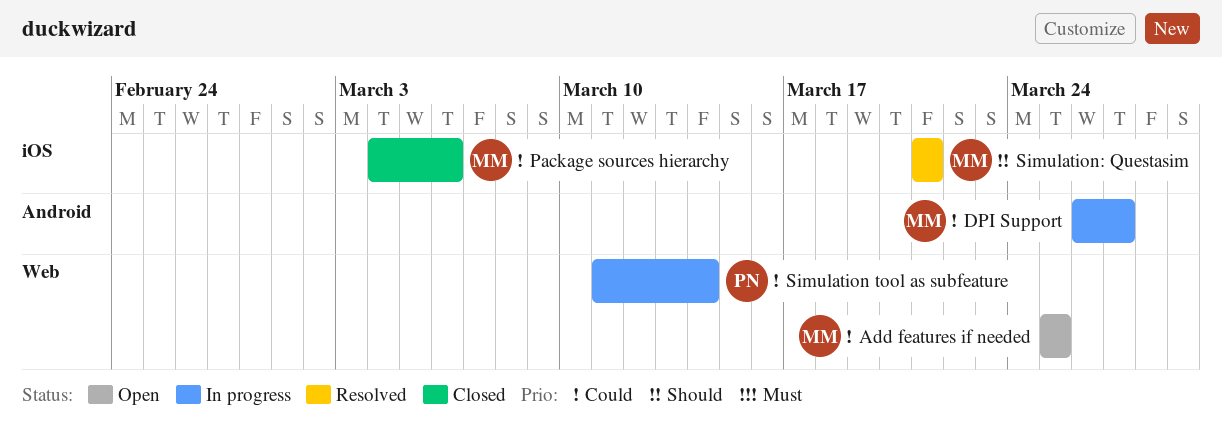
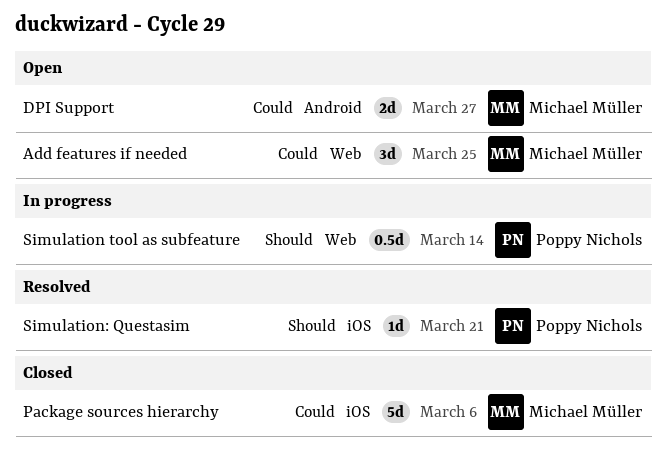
DPI Support, status: In progress -> Open
Simulation tool as subfeature, priority: Could -> Should
Simulation: Questasim, owner: Michael Müller -> Poppy Nichols

